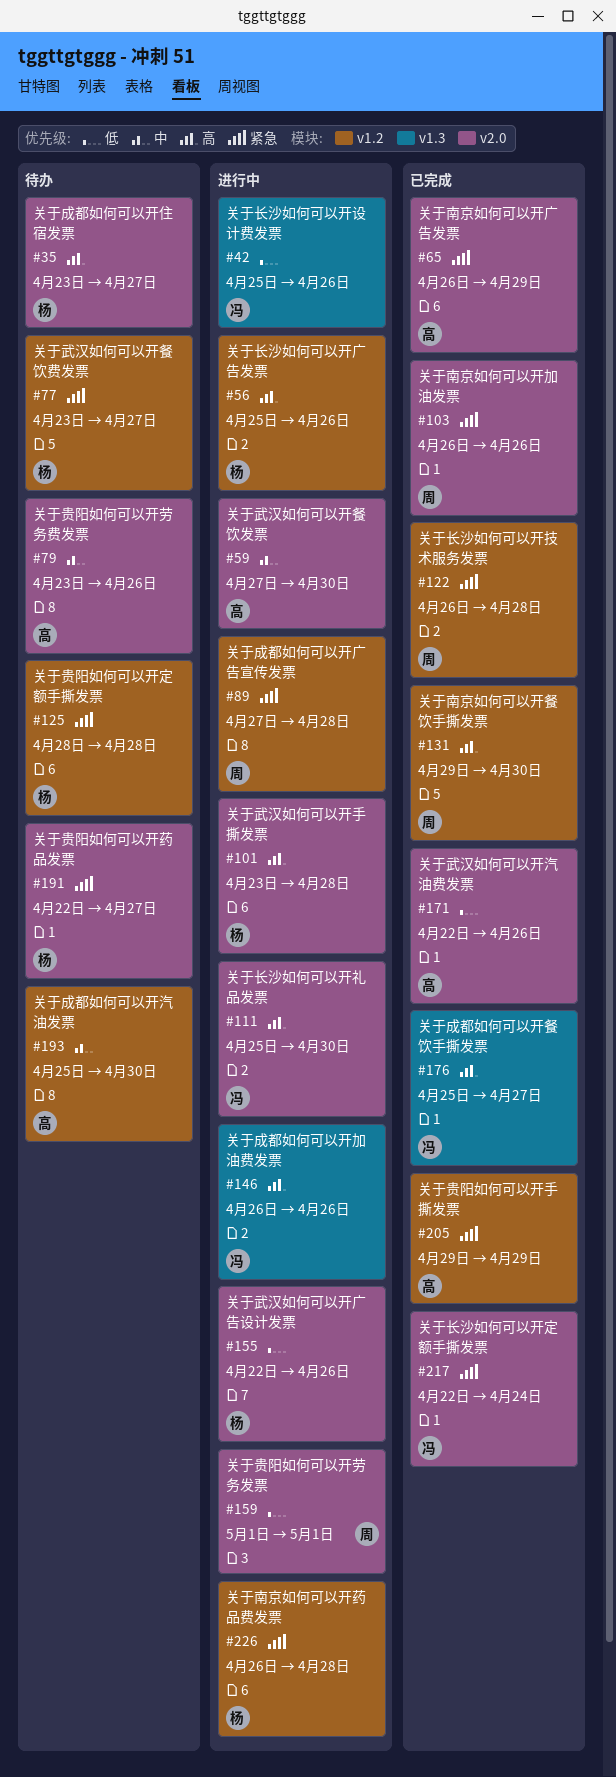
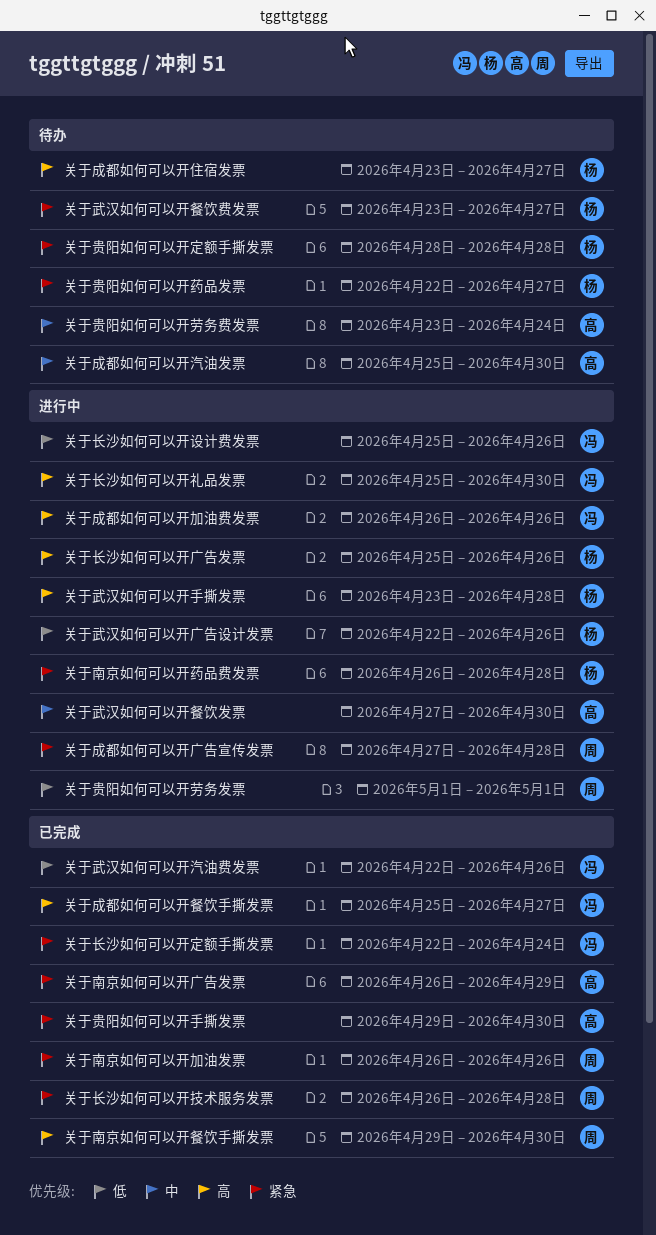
关于武汉如何可以开汽油费发票, owner: 高 -> 冯
关于贵阳如何可以开劳务费发票, due: Apr 26 -> Apr 24
关于贵阳如何可以开手撕发票, due: Apr 29 -> Apr 30

